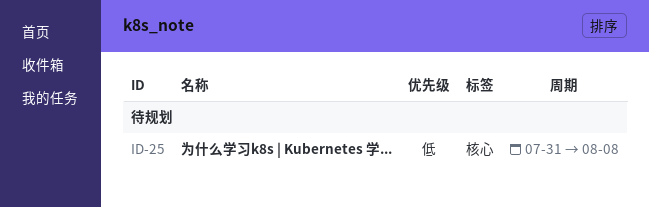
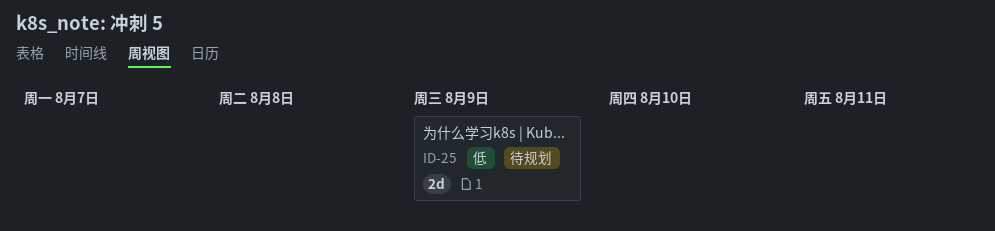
ID-25, due: Aug 8 -> Aug 9

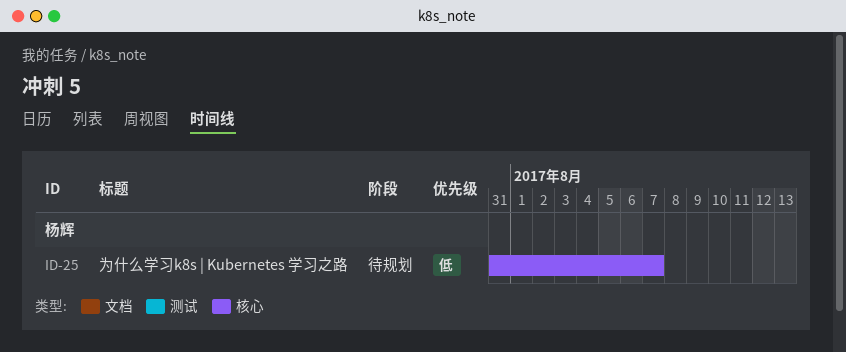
ID-25, due: Aug 9 -> Aug 7

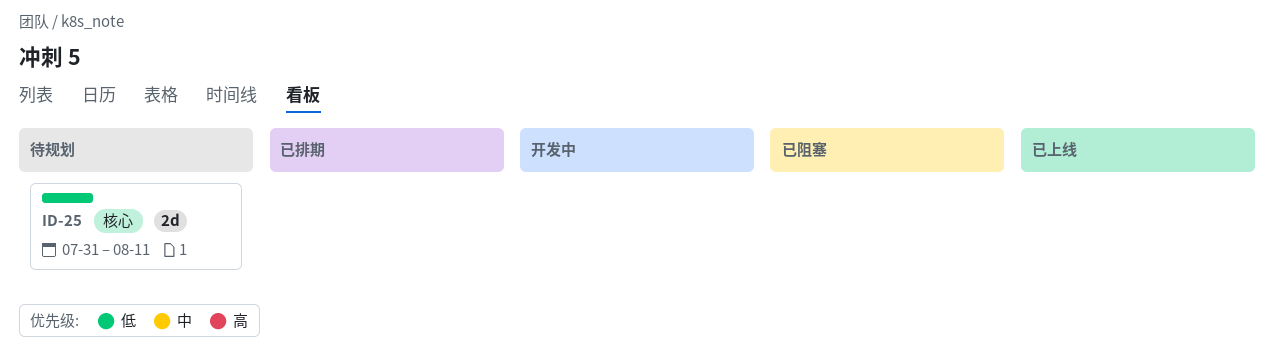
ID-25, due: Aug 7 -> Aug 11

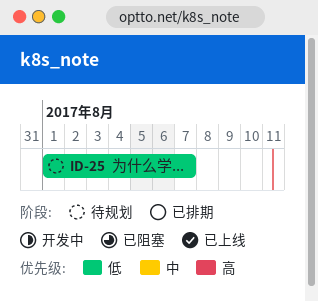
ID-25, start: Jul 31 -> Aug 1
ID-25, due: Aug 11 -> Aug 7

